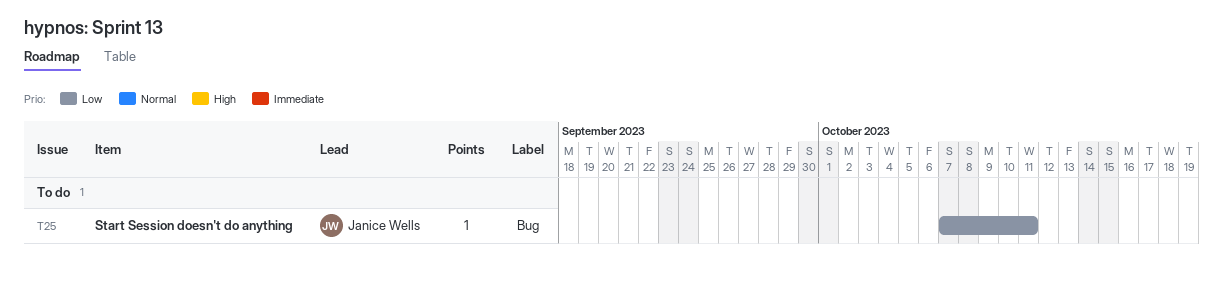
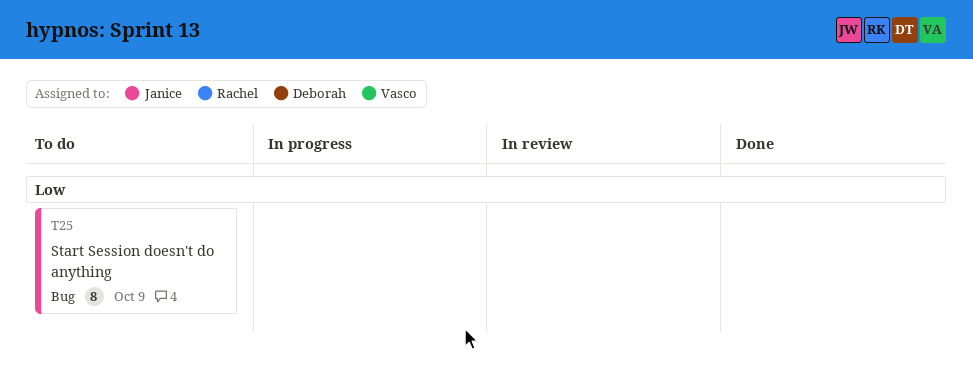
T25, estimate: 1 -> 8
T25, due: Oct 11 -> Oct 9

